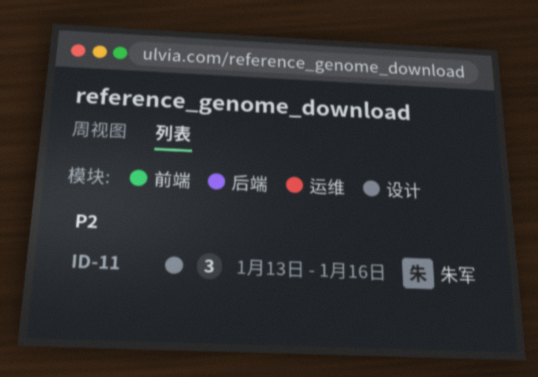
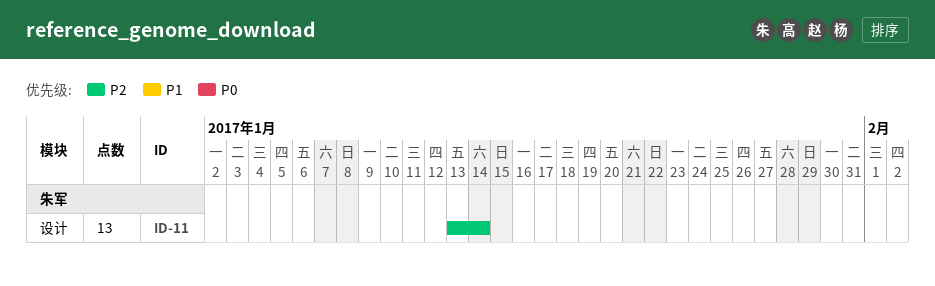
ID-11, estimate: 3 -> 13
ID-11, due: Jan 16 -> Jan 14

